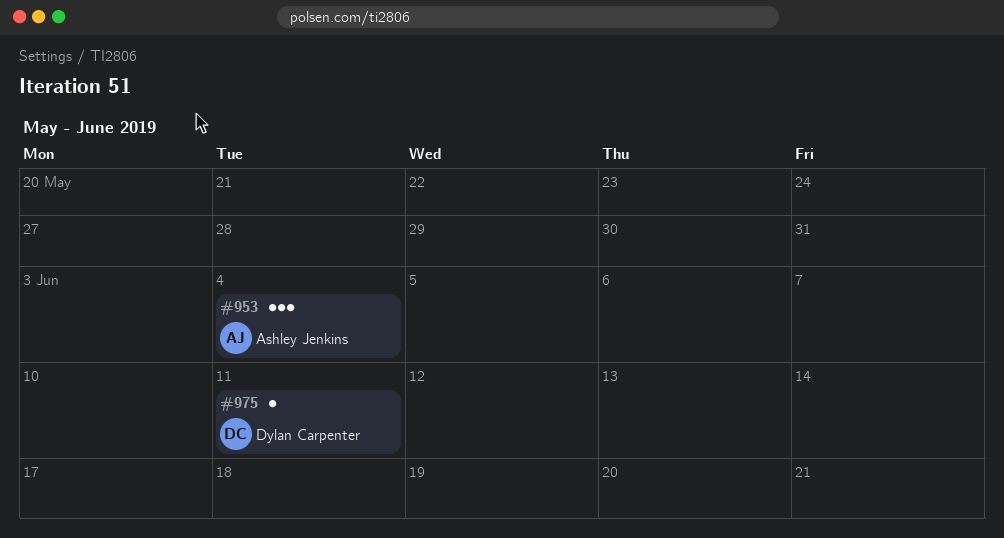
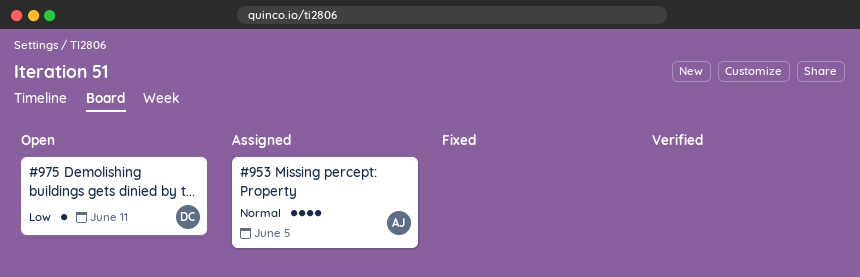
#953, estimate: 3 -> 4
#953, due: Jun 4 -> Jun 5

